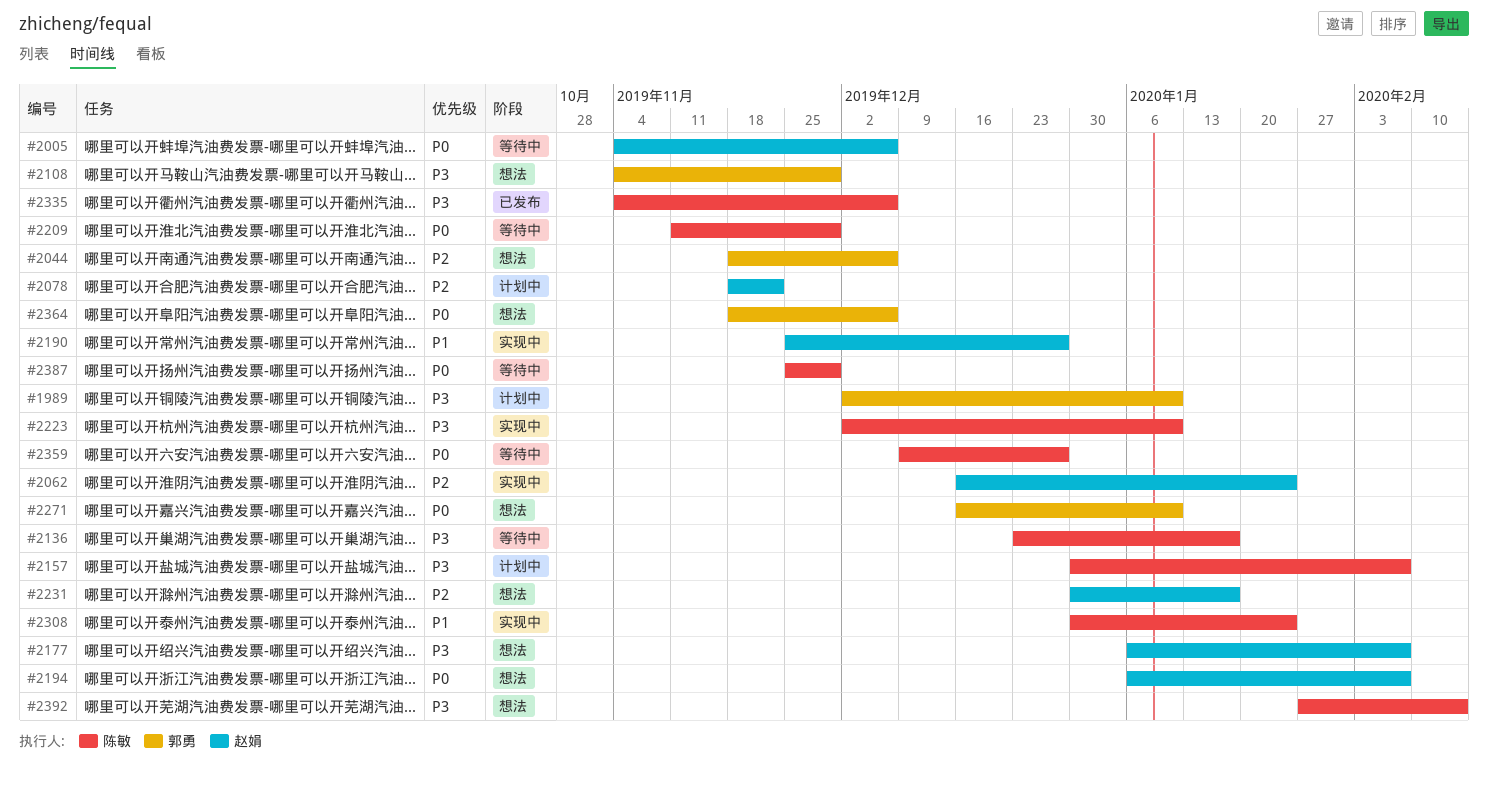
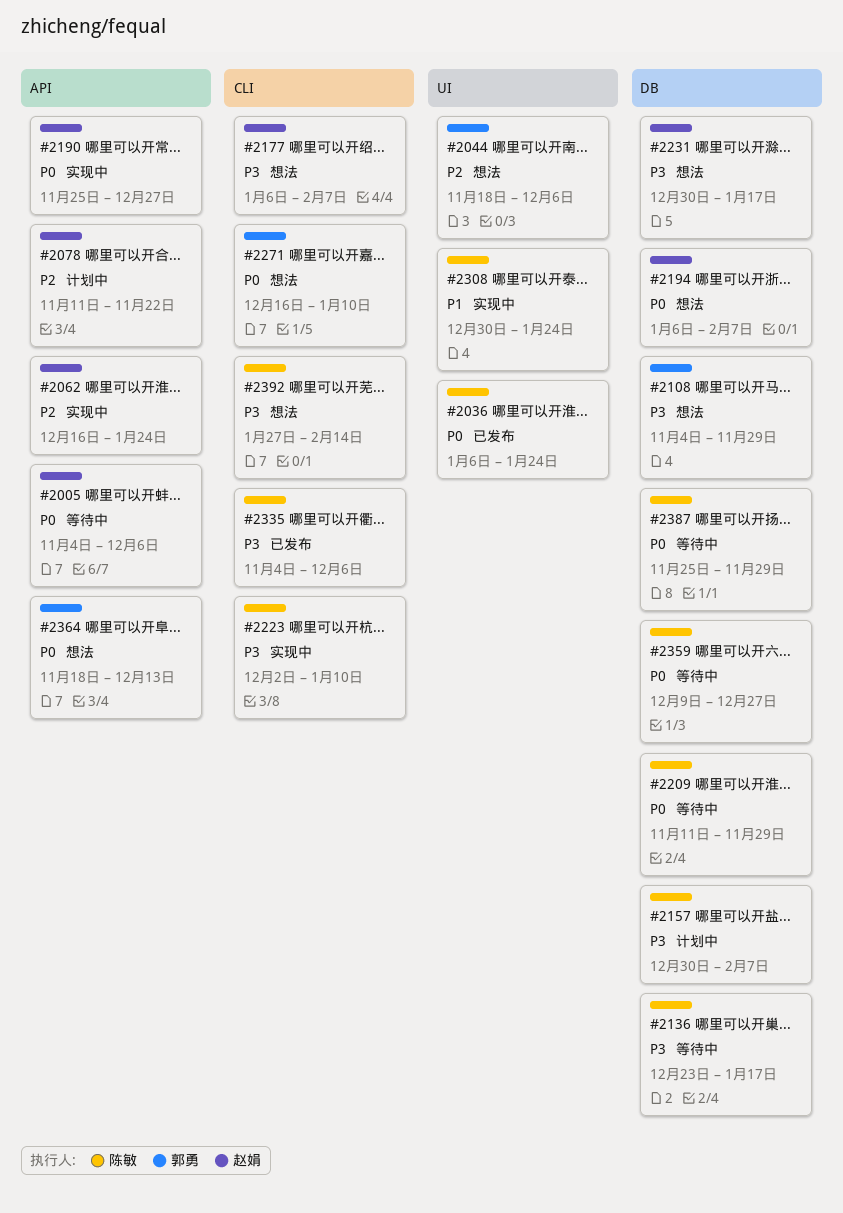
#1989: present -> none
#2036: none -> present
#2078, start: Nov 18 -> Nov 11
#2190, priority: P1 -> P0
#2231, priority: P2 -> P3
#2364, due: Dec 6 -> Dec 13

